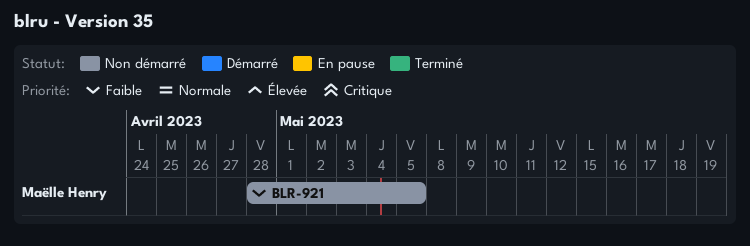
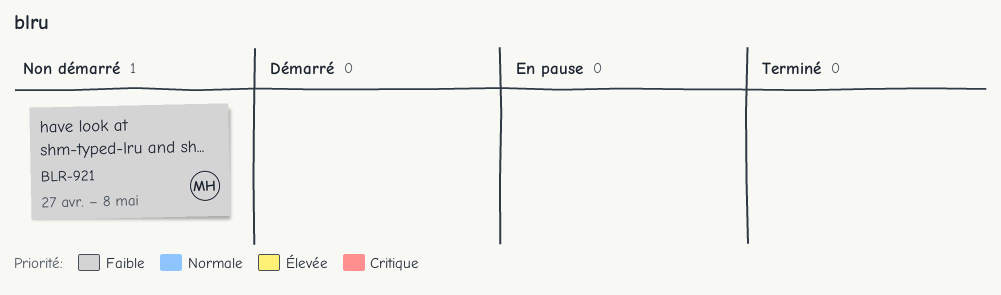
BLR-921, start: Apr 28 -> Apr 27
BLR-921, due: May 5 -> May 8

